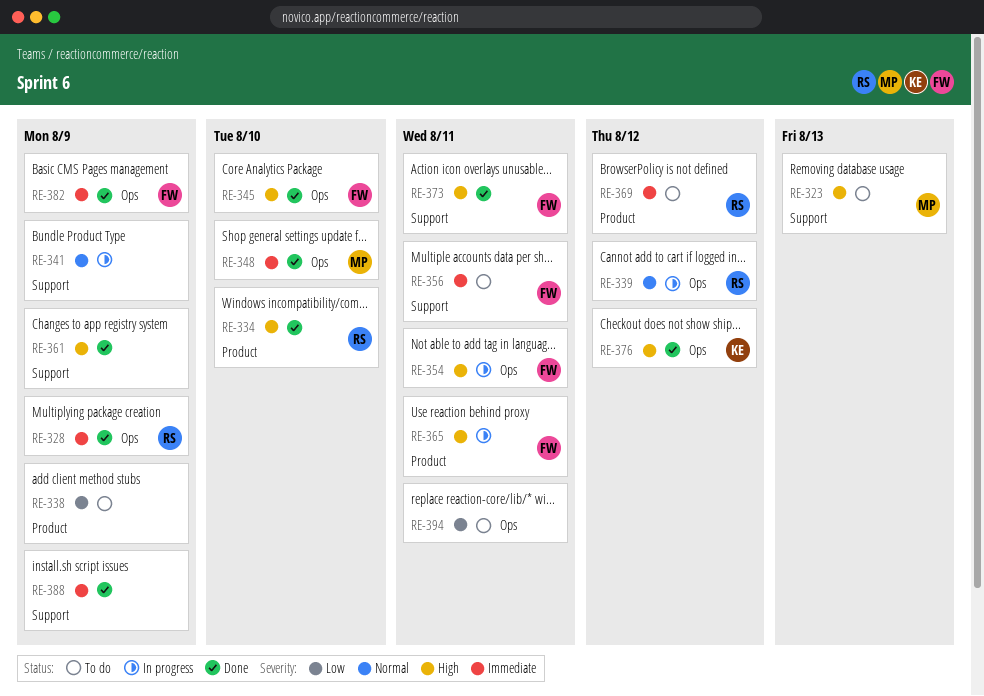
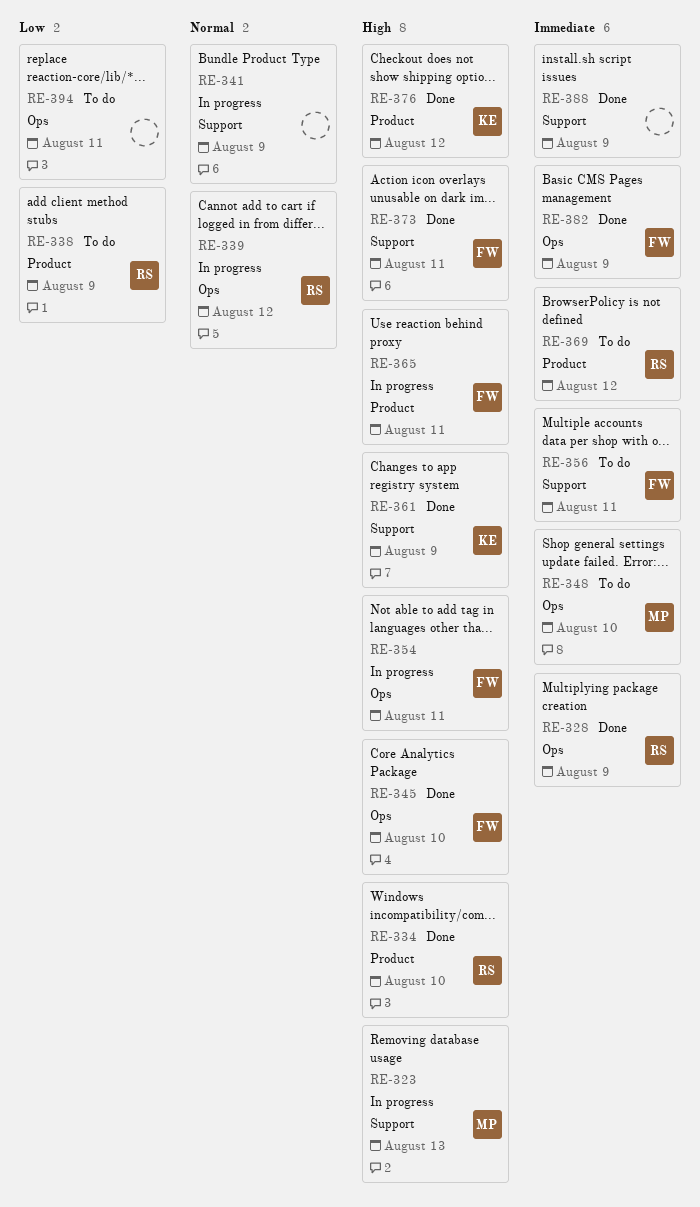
RE-323, status: To do -> In progress
RE-338, owner: none -> RS
RE-348, status: Done -> To do
RE-361, owner: none -> KE
RE-376, label: Ops -> Product

